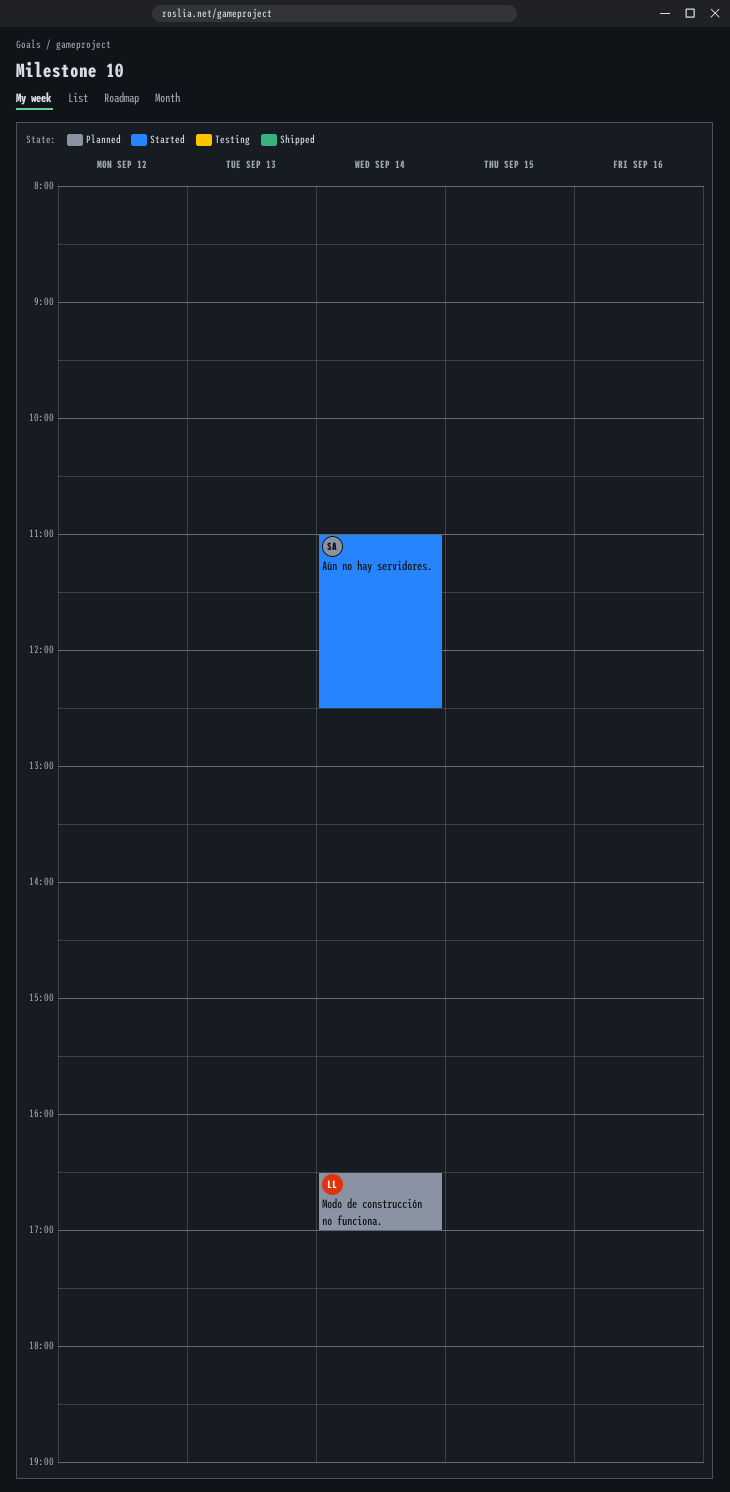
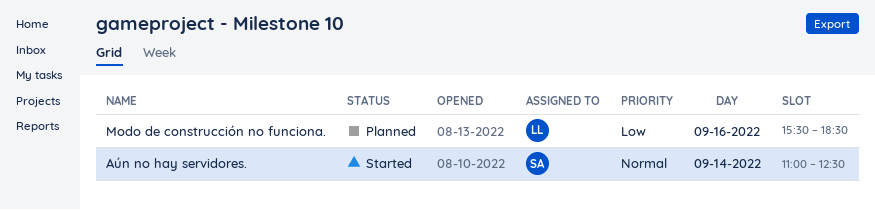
Modo de construcción no funciona., day: Sep 14 -> Sep 16
Modo de construcción no funciona., begins: 16:30 -> 15:30
Modo de construcción no funciona., ends: 17:00 -> 18:30

